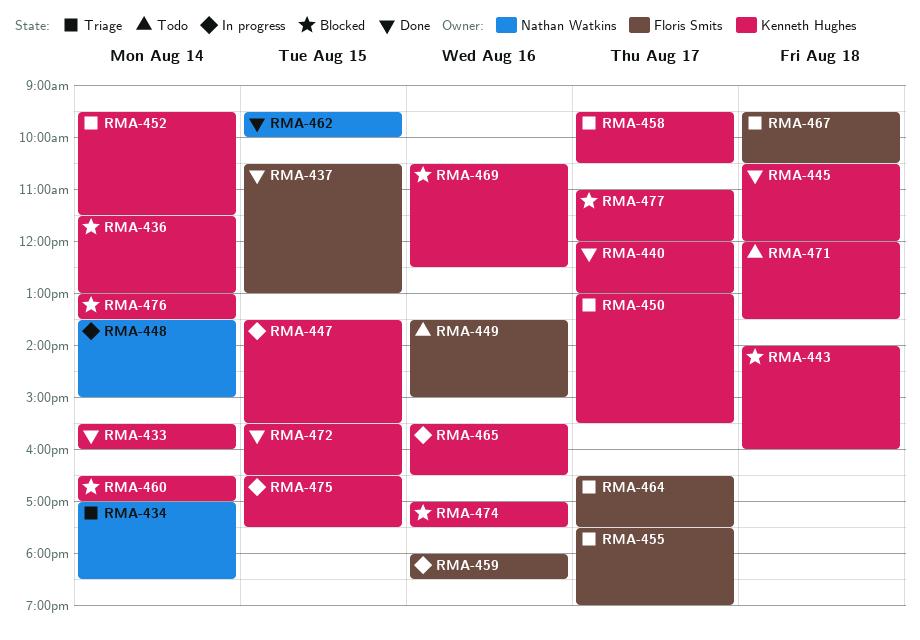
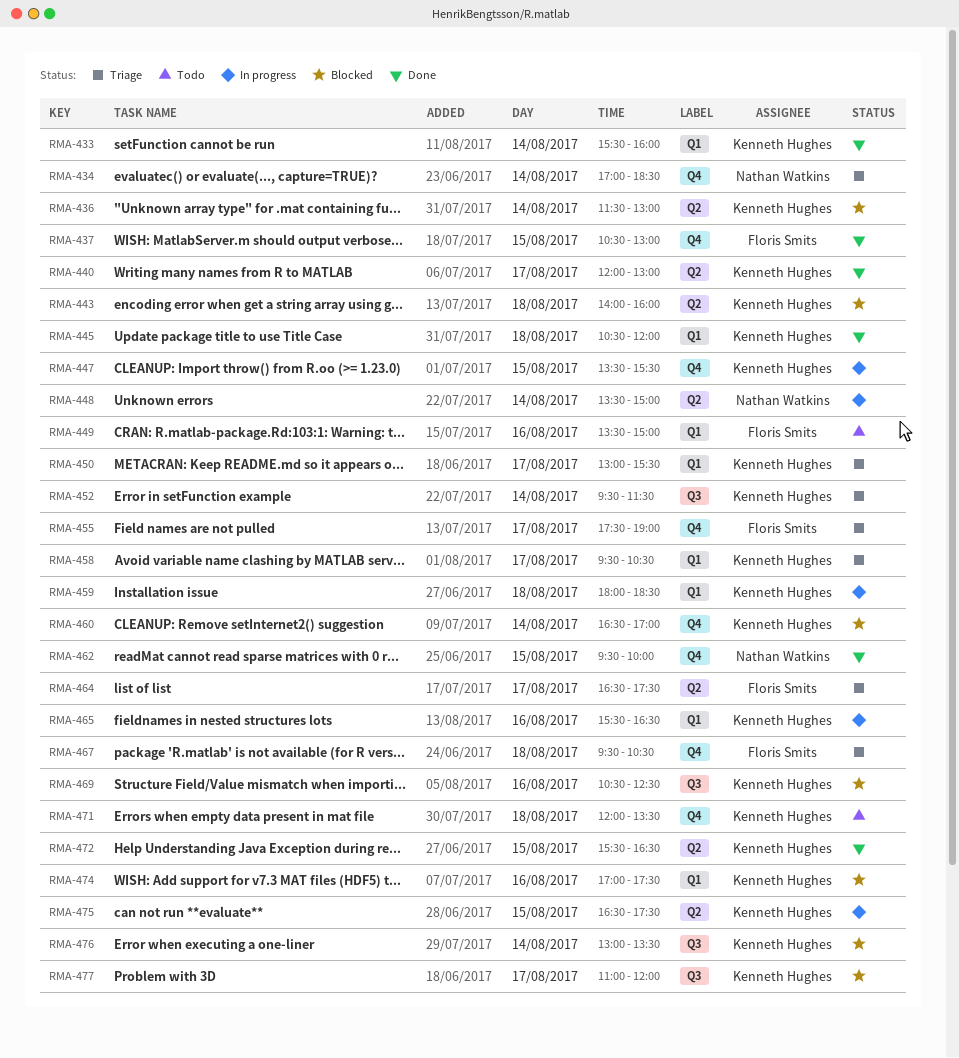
RMA-459, owner: Floris Smits -> Kenneth Hughes
RMA-459, day: Aug 16 -> Aug 18

